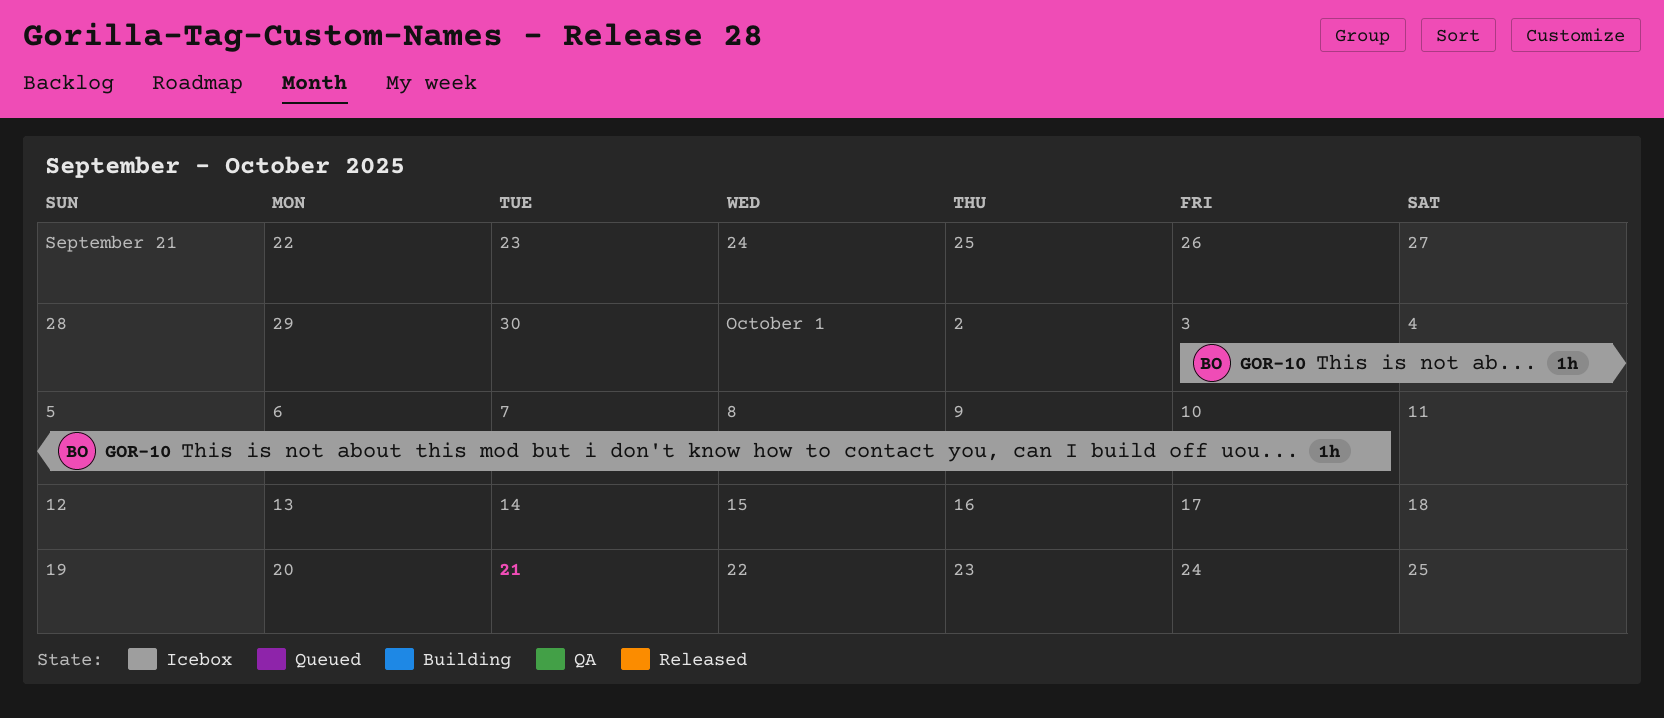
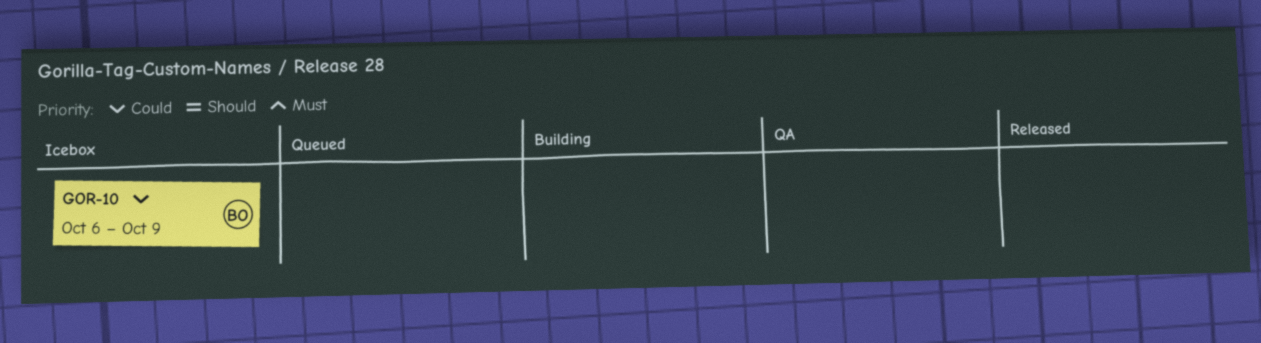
GOR-10, start: Oct 3 -> Oct 6
GOR-10, due: Oct 10 -> Oct 9

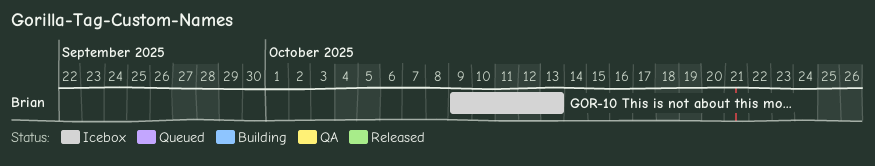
GOR-10, start: Oct 6 -> Oct 9
GOR-10, due: Oct 9 -> Oct 13

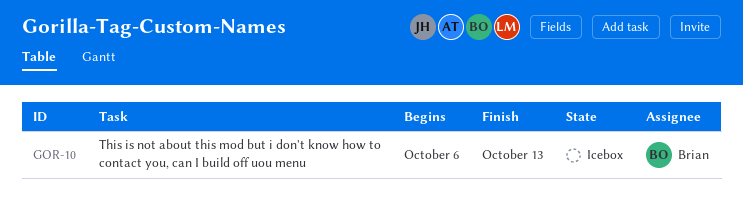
GOR-10, start: Oct 9 -> Oct 6

